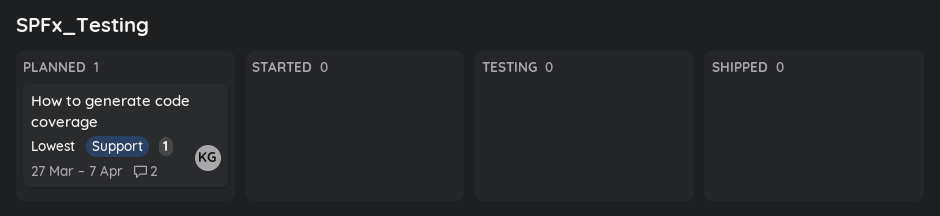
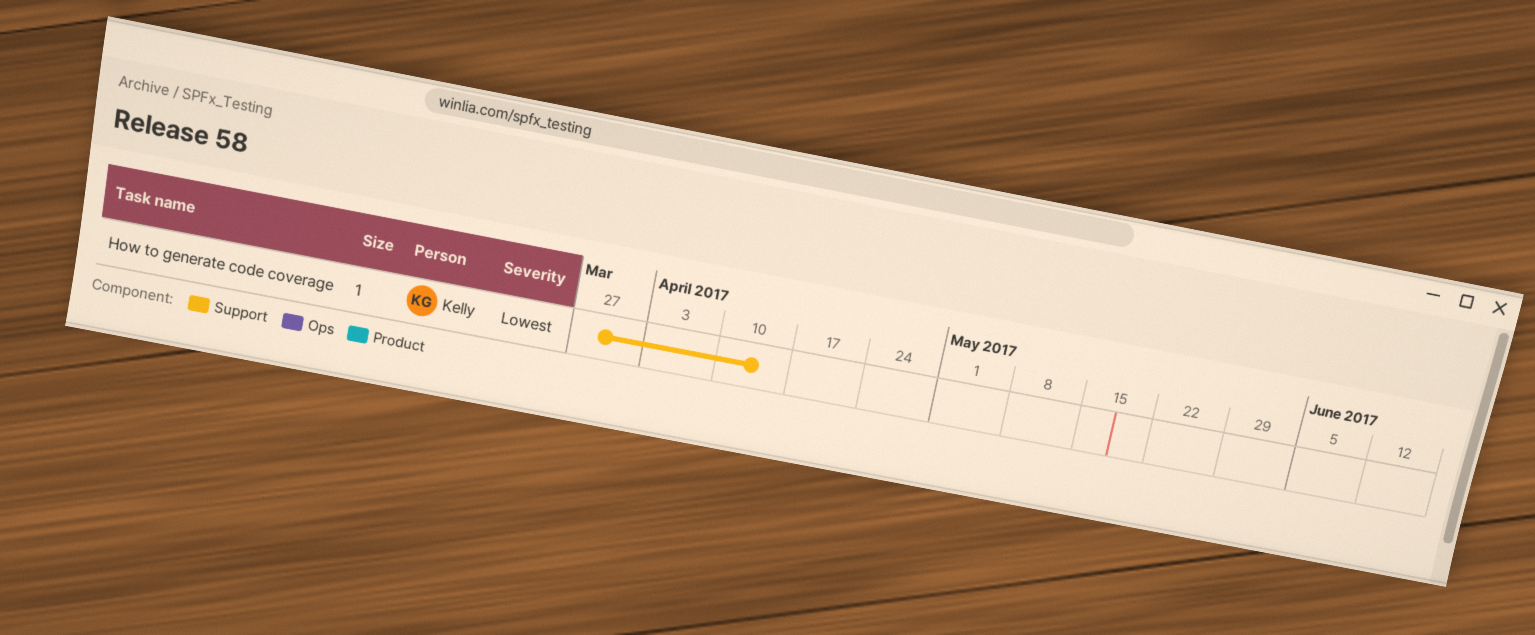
How to generate code coverage, due: Apr 7 -> Apr 14

